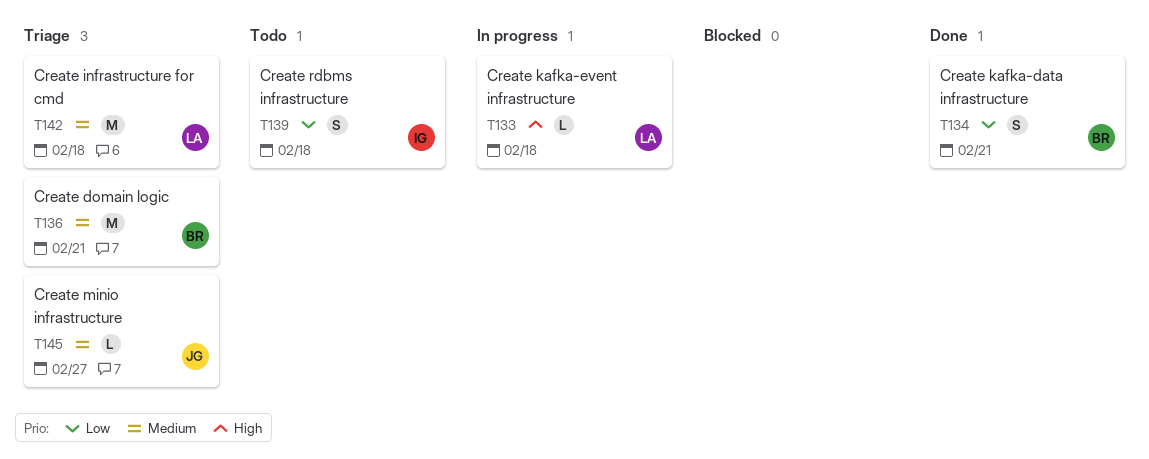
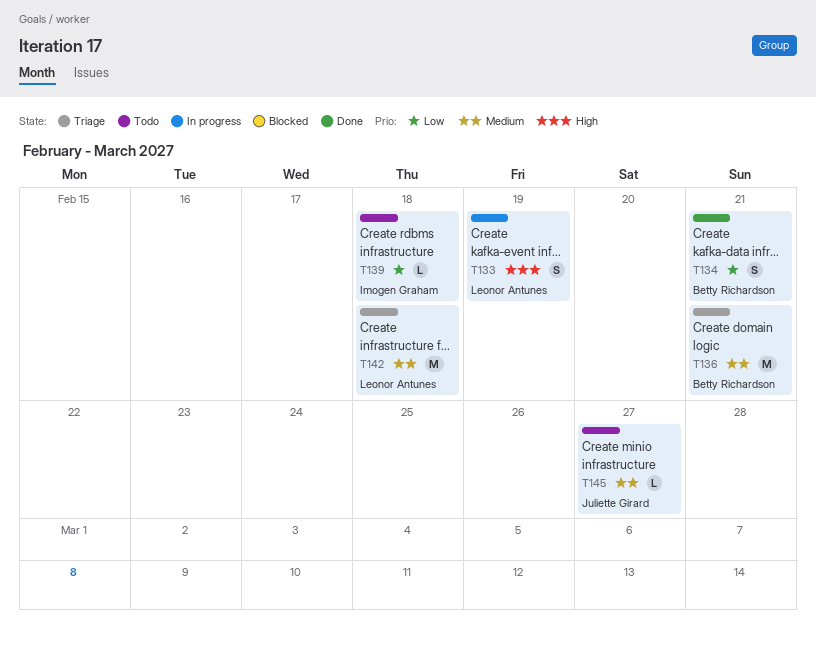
T133, estimate: L -> S
T133, due: Feb 18 -> Feb 19
T139, estimate: S -> L
T145, status: Triage -> Todo

